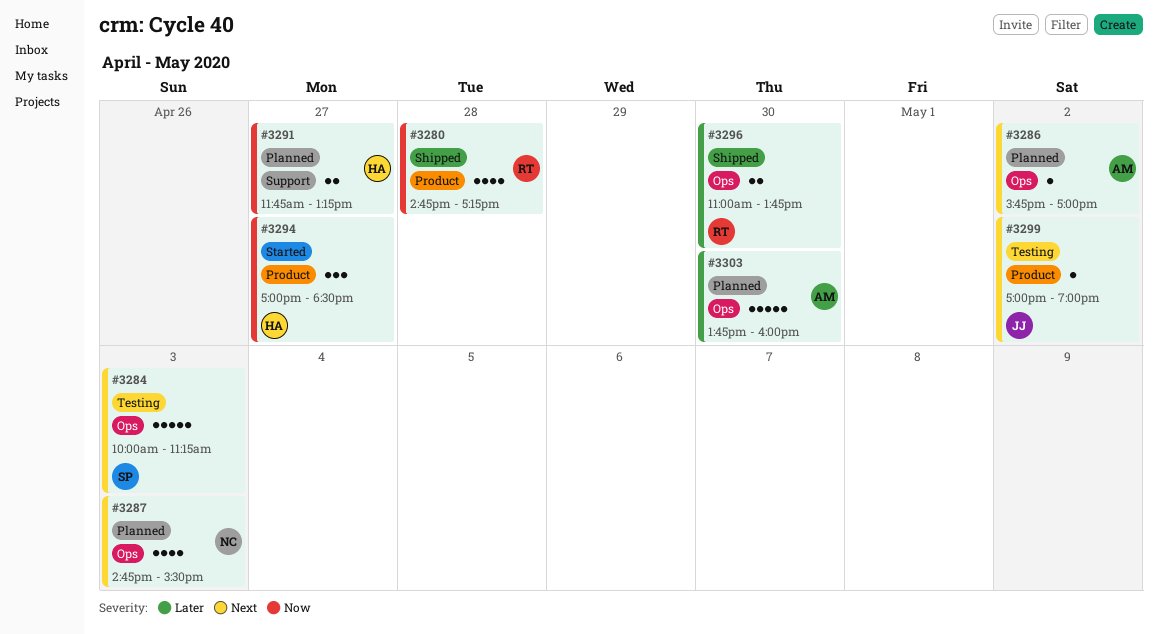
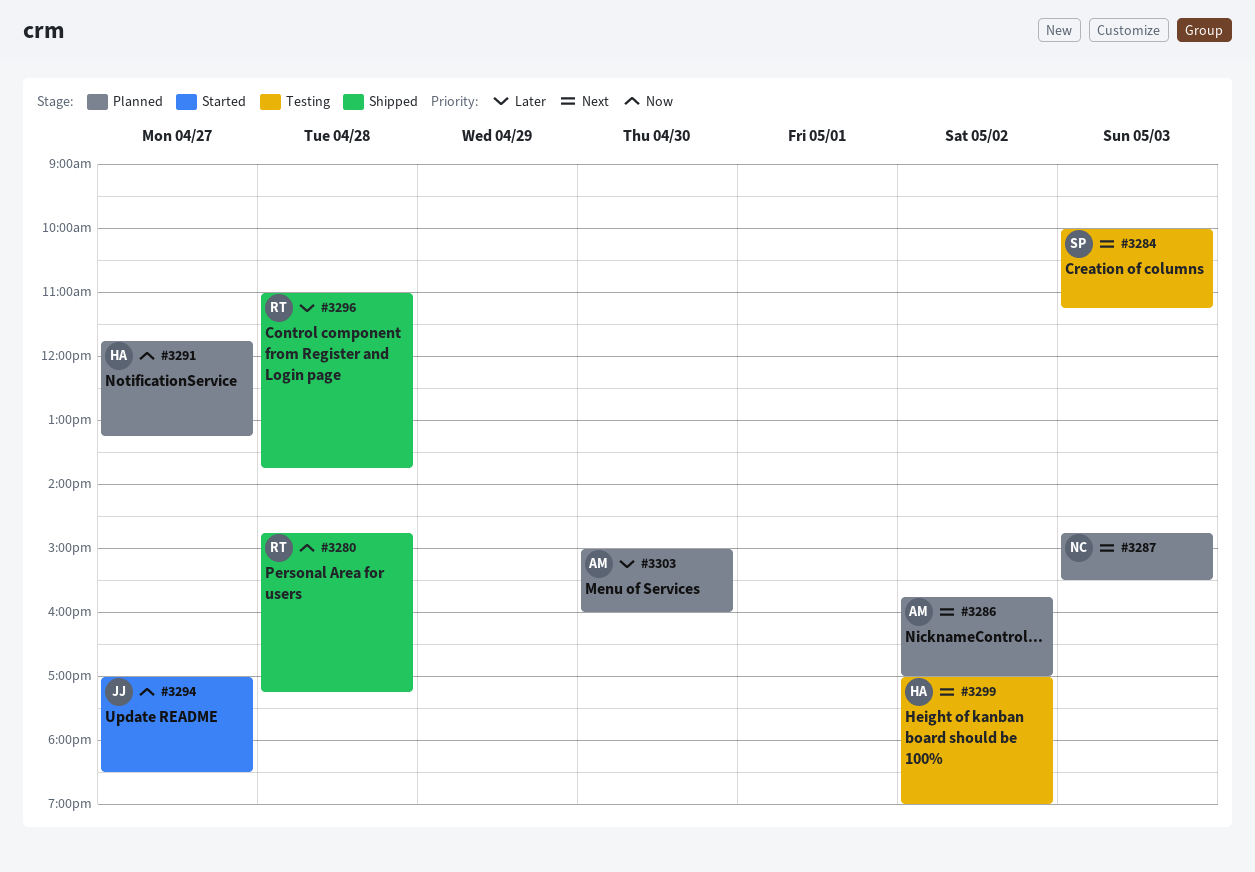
#3294, owner: HA -> JJ
#3296, day: Apr 30 -> Apr 28
#3299, owner: JJ -> HA
#3303, begins: 13:45 -> 15:00

